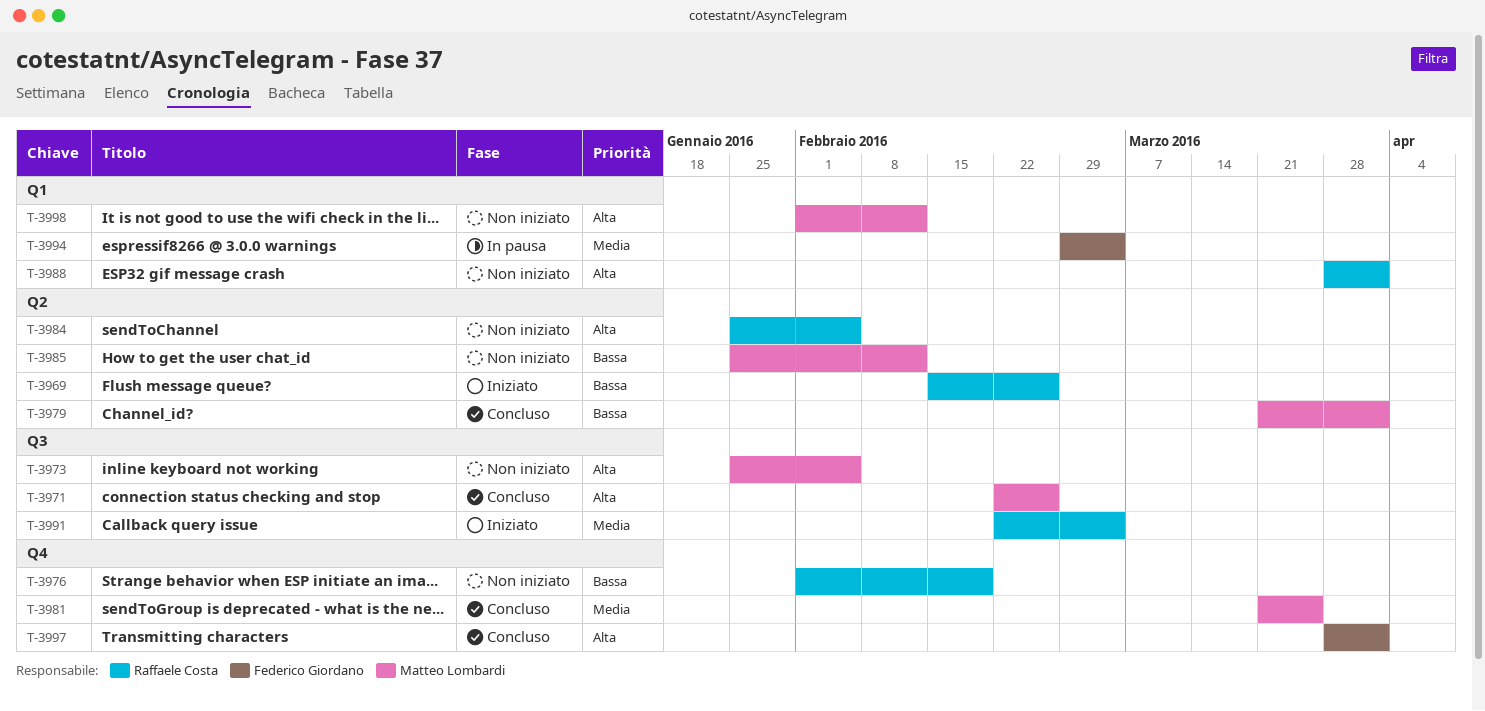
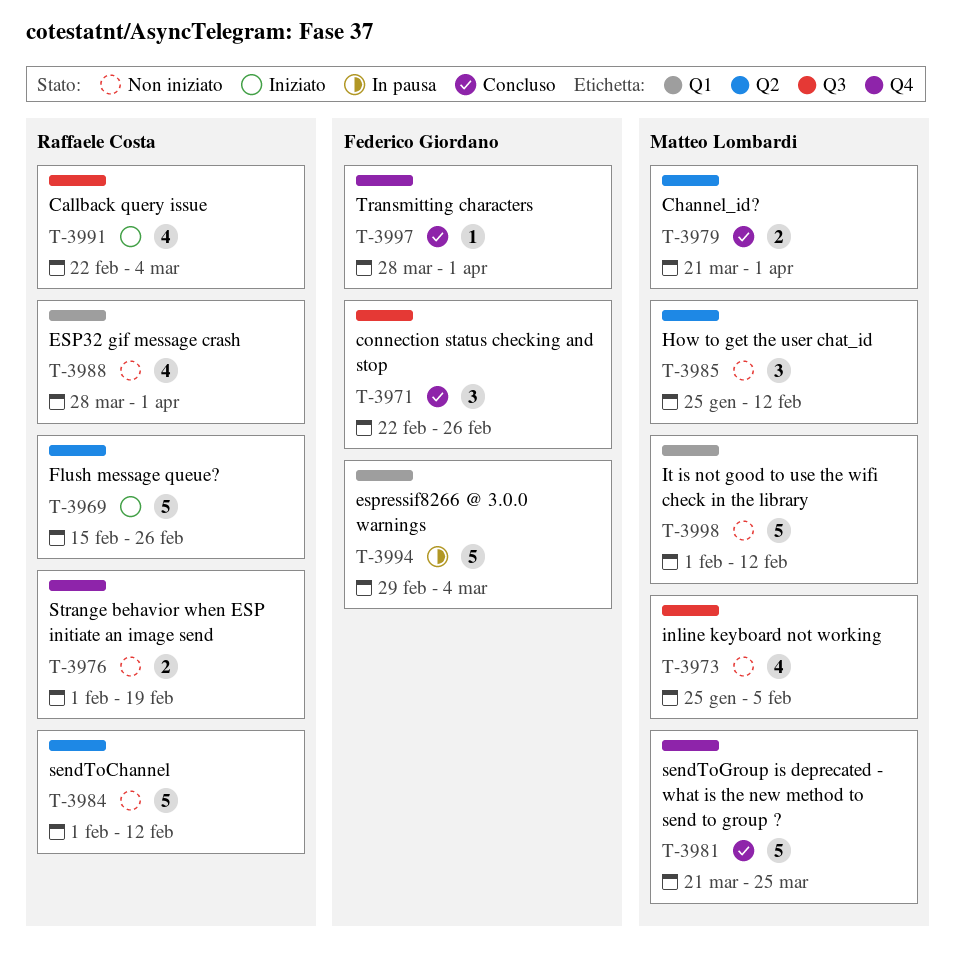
T-3971, owner: Matteo Lombardi -> Federico Giordano
T-3984, start: Jan 25 -> Feb 1
T-3984, due: Feb 5 -> Feb 12

